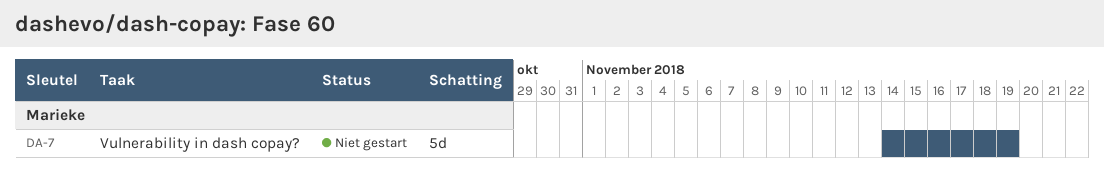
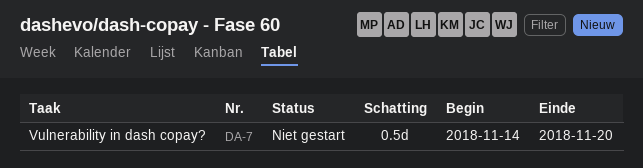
DA-7, estimate: 5d -> 0.5d
DA-7, due: Nov 19 -> Nov 20

